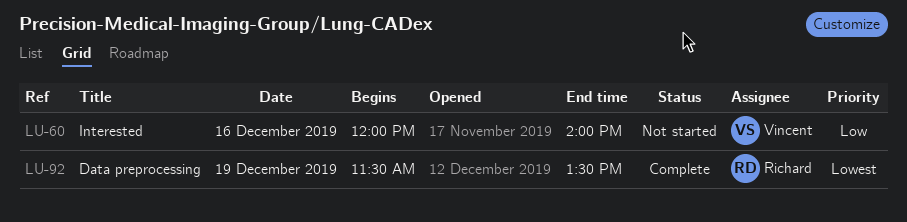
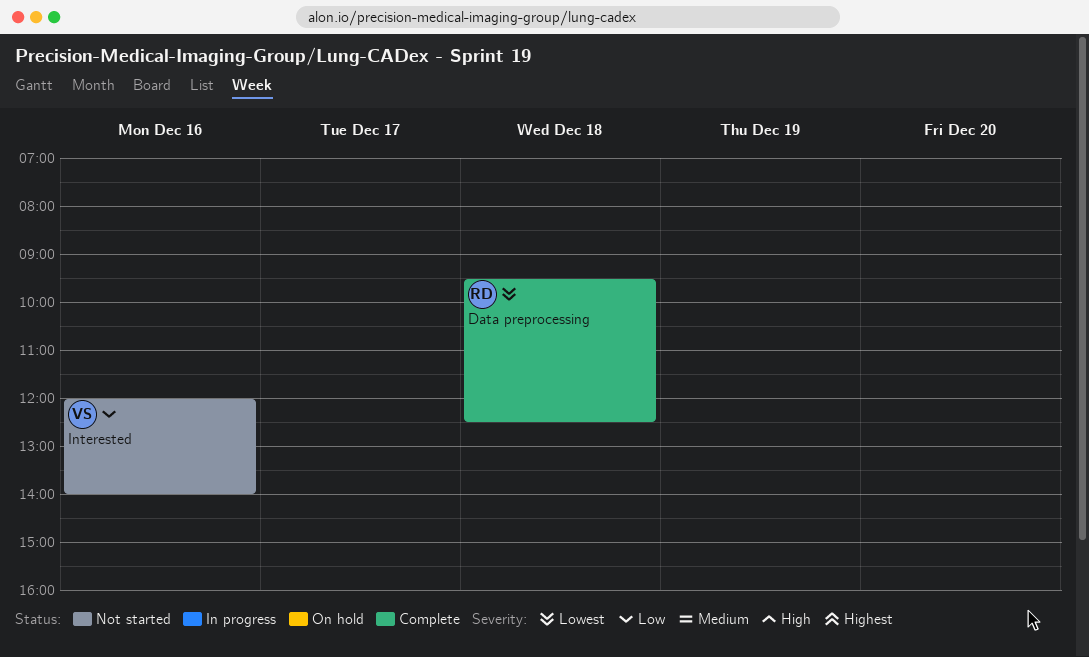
Data preprocessing, day: Dec 19 -> Dec 18
Data preprocessing, begins: 11:30 -> 09:30
Data preprocessing, ends: 13:30 -> 12:30

